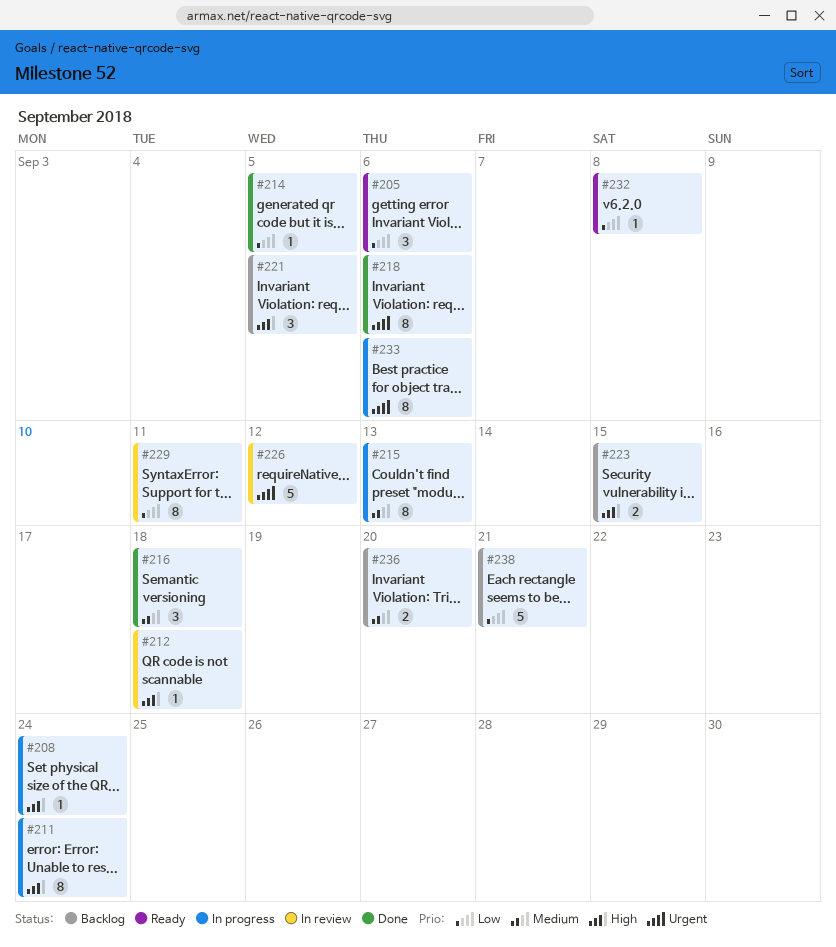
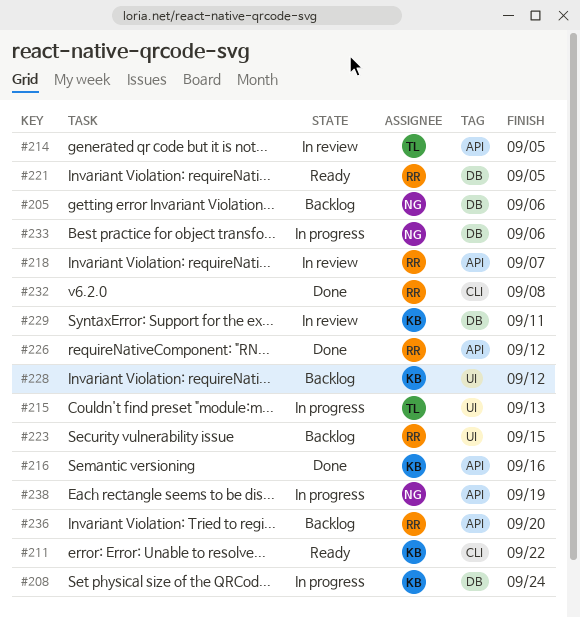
#205, status: Ready -> Backlog
#211, status: In progress -> Ready
#211, due: Sep 24 -> Sep 22
#212: present -> none
#214, status: Done -> In review
#216, due: Sep 18 -> Sep 16
#218, status: Done -> In review
#218, due: Sep 6 -> Sep 7
#221, status: Backlog -> Ready
#226, status: In review -> Done
#228: none -> present
#232, status: Ready -> Done
#238, status: Backlog -> In progress
#238, due: Sep 21 -> Sep 19

